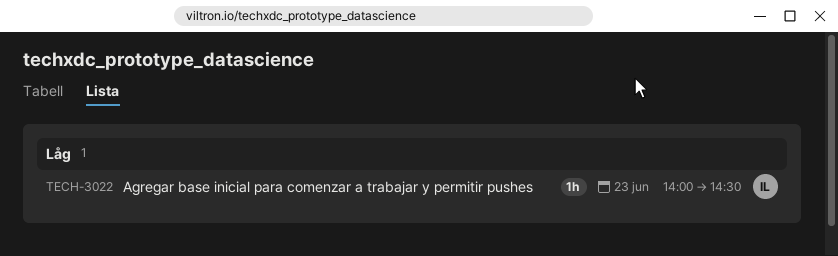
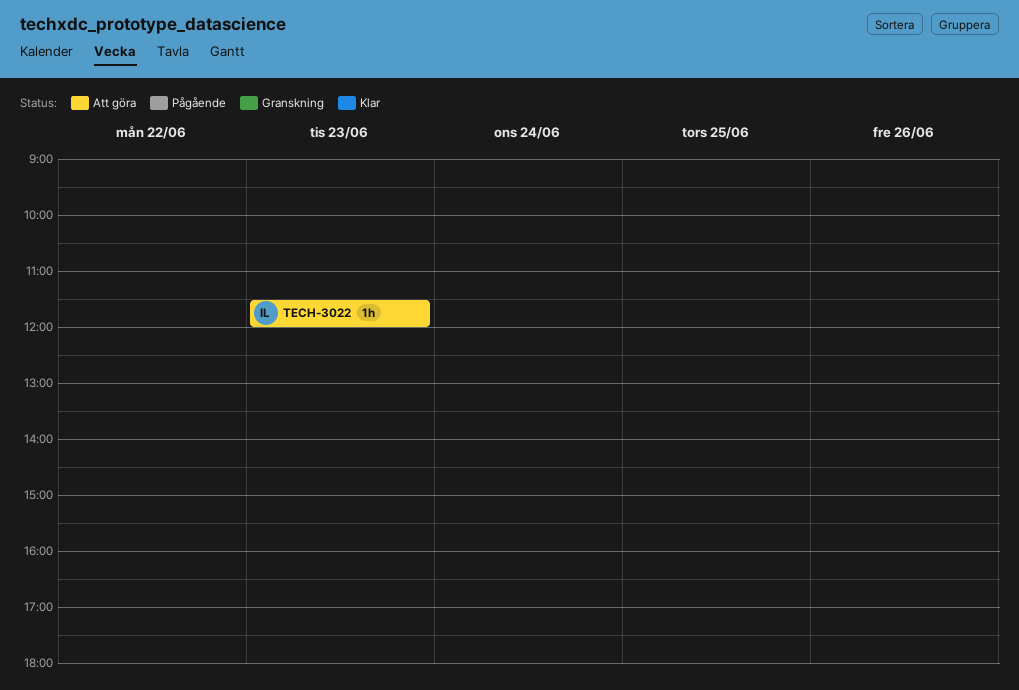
TECH-3022, begins: 14:00 -> 11:30
TECH-3022, ends: 14:30 -> 12:00

